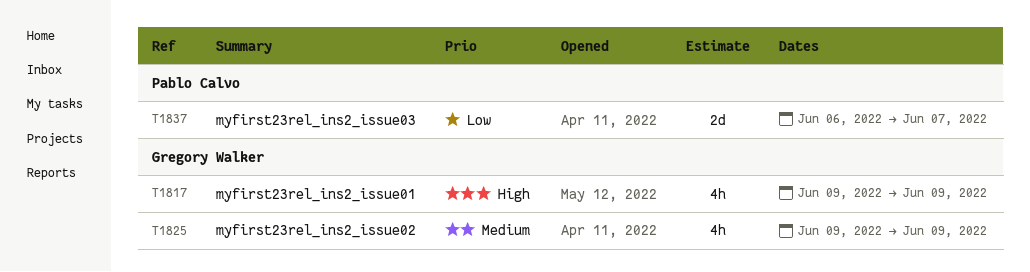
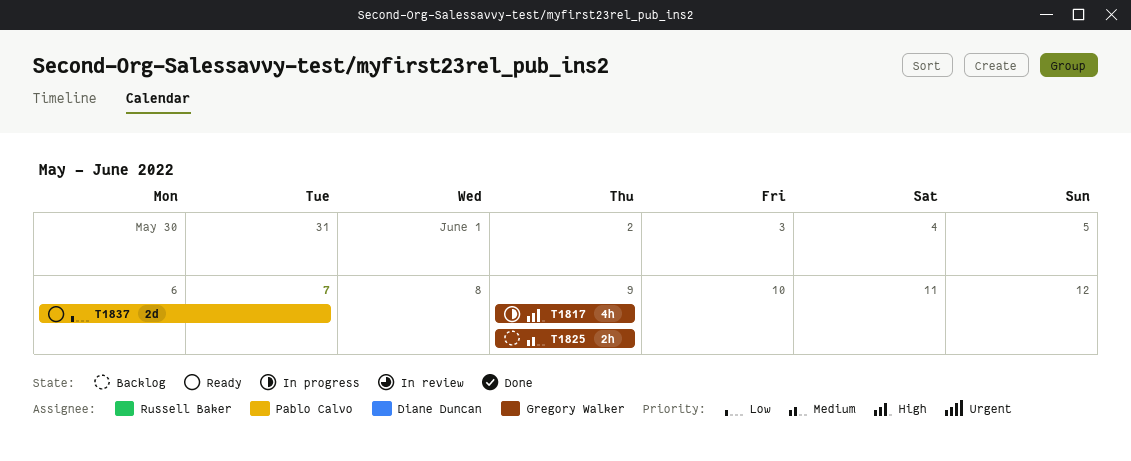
T1825, estimate: 4h -> 2h

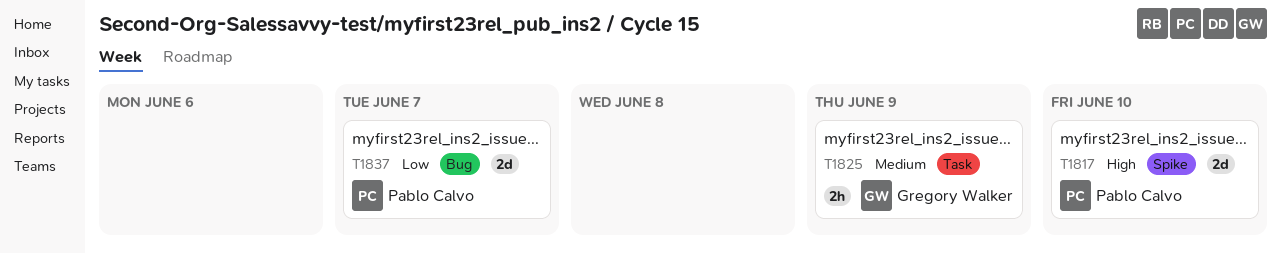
T1817, owner: Gregory Walker -> Pablo Calvo
T1817, estimate: 4h -> 2d
T1817, due: Jun 9 -> Jun 10

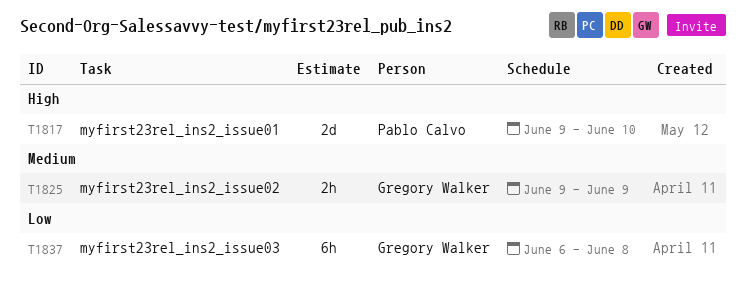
T1837, owner: Pablo Calvo -> Gregory Walker
T1837, estimate: 2d -> 6h
T1837, due: Jun 7 -> Jun 8

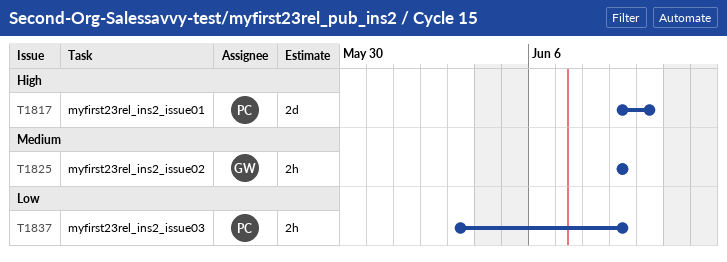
T1837, owner: Gregory Walker -> Pablo Calvo
T1837, estimate: 6h -> 2h
T1837, start: Jun 6 -> Jun 3
T1837, due: Jun 8 -> Jun 9

